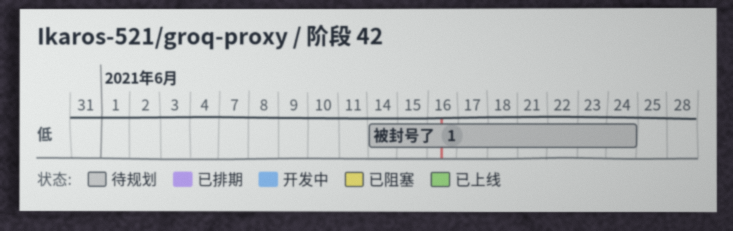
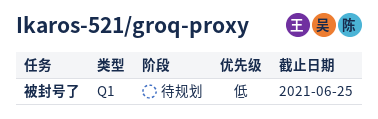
被封号了, due: Jun 24 -> Jun 25

